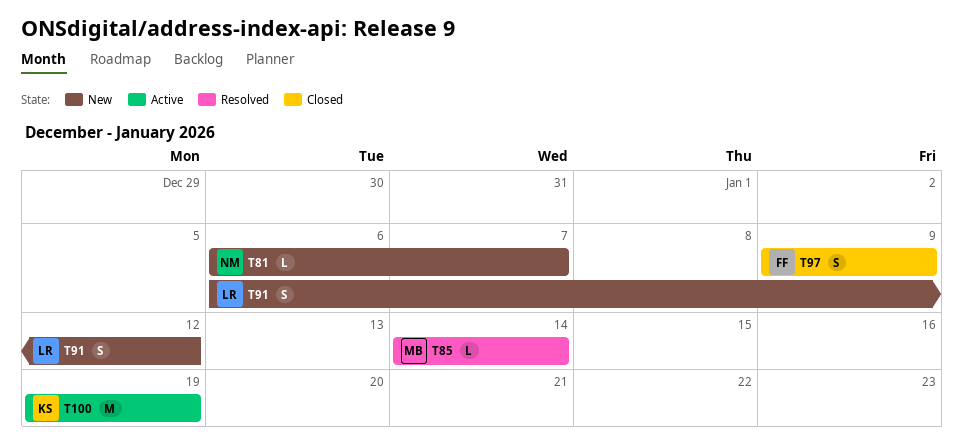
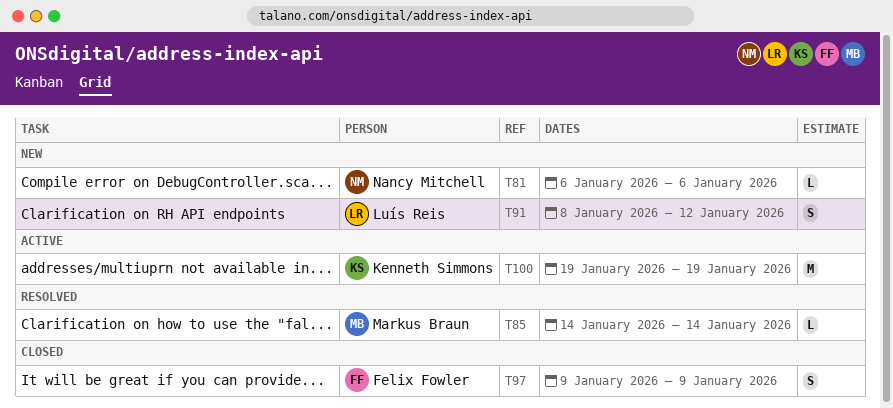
T81, due: Jan 7 -> Jan 6
T91, start: Jan 6 -> Jan 8

